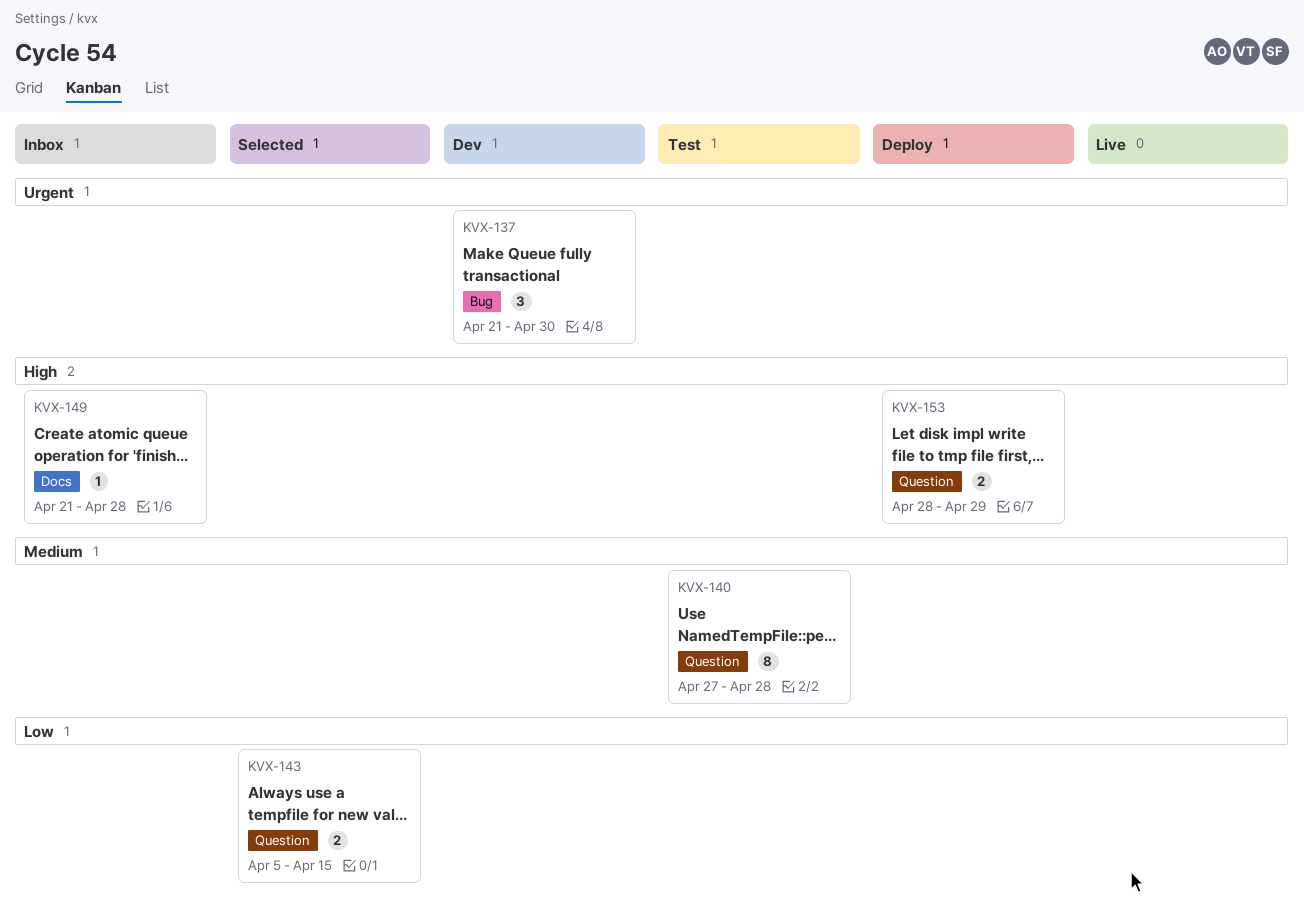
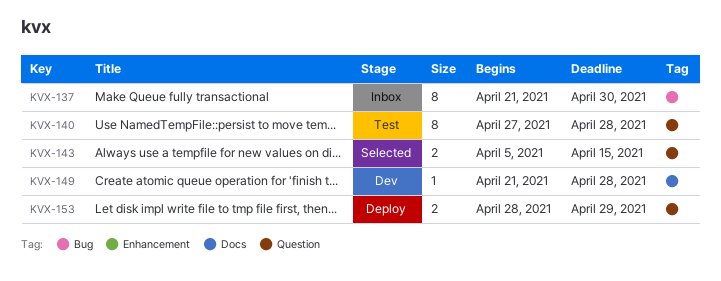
KVX-137, status: Dev -> Inbox
KVX-137, estimate: 3 -> 8
KVX-149, status: Inbox -> Dev

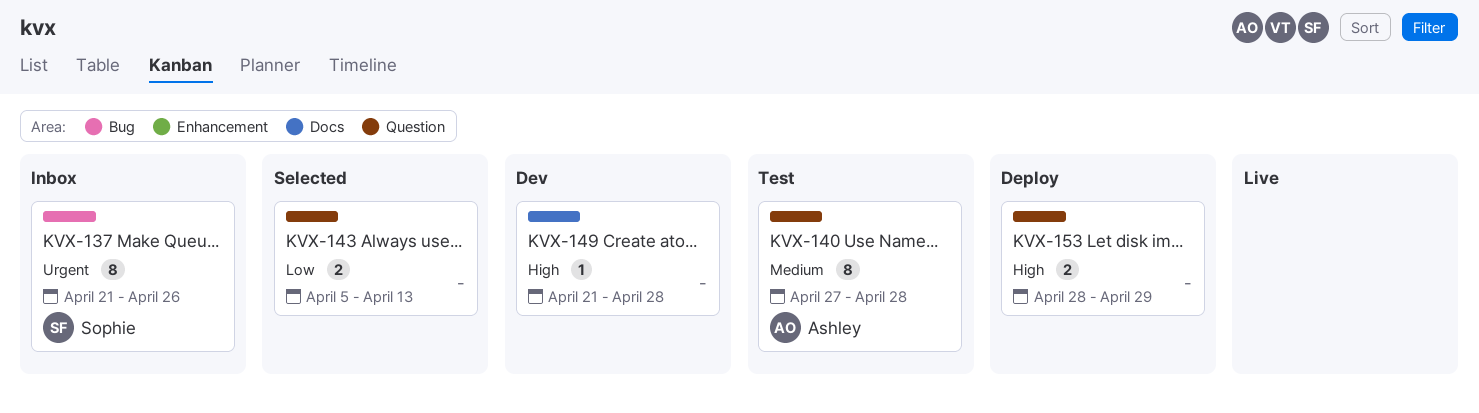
KVX-137, due: Apr 30 -> Apr 26
KVX-143, due: Apr 15 -> Apr 13

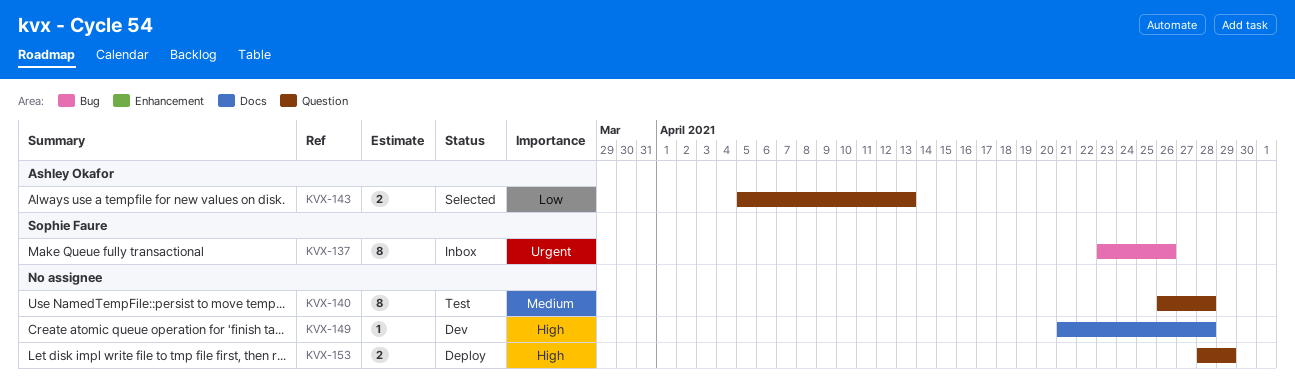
KVX-137, start: Apr 21 -> Apr 23
KVX-140, owner: Ashley Okafor -> none
KVX-140, start: Apr 27 -> Apr 26
KVX-143, owner: none -> Ashley Okafor

